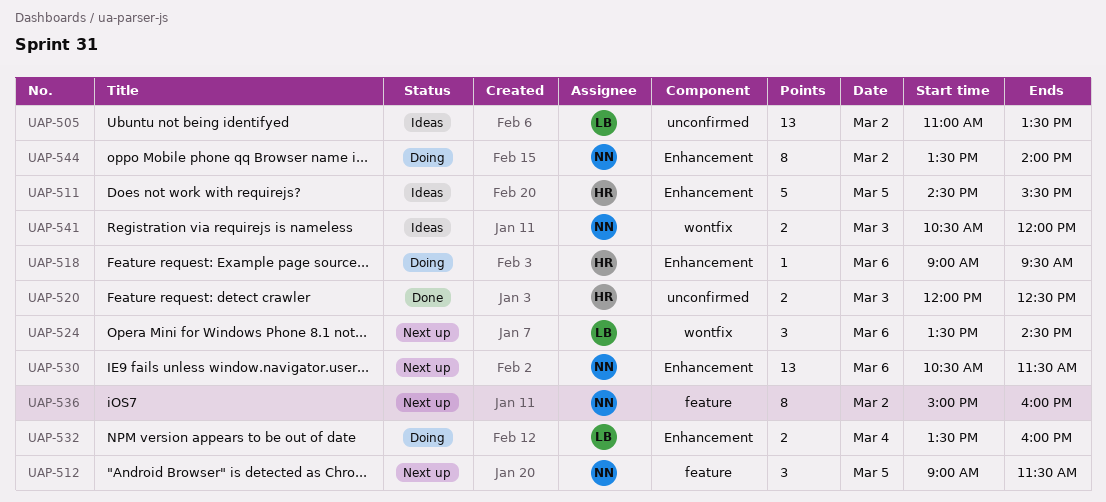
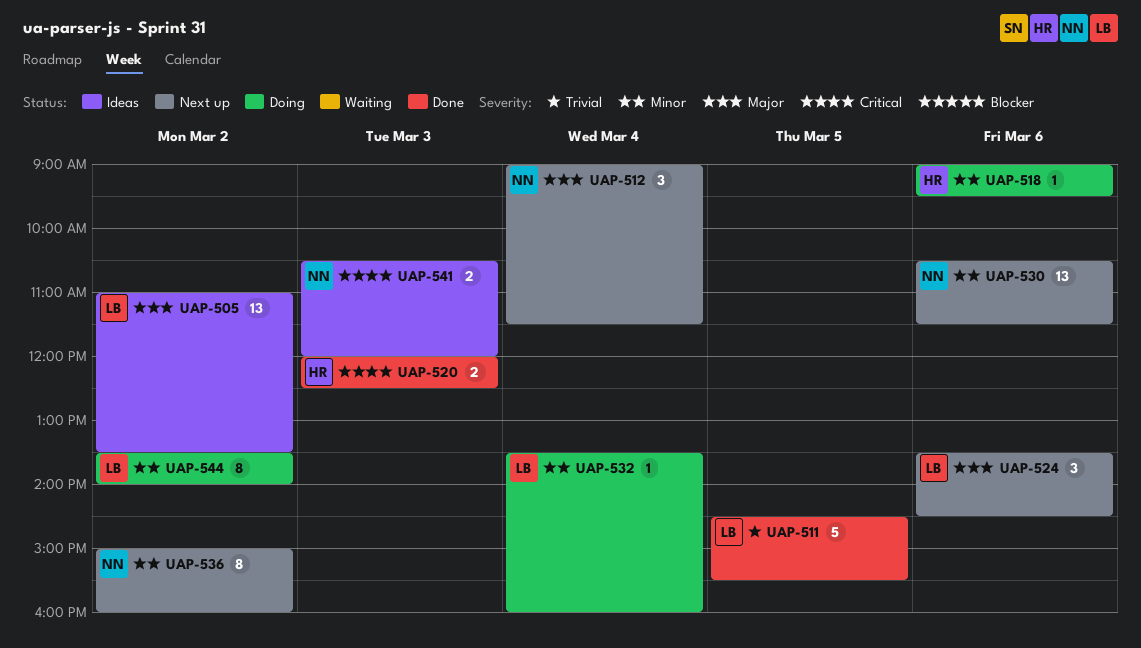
UAP-511, status: Ideas -> Done
UAP-511, owner: HR -> LB
UAP-512, day: Mar 5 -> Mar 4
UAP-532, estimate: 2 -> 1
UAP-544, owner: NN -> LB

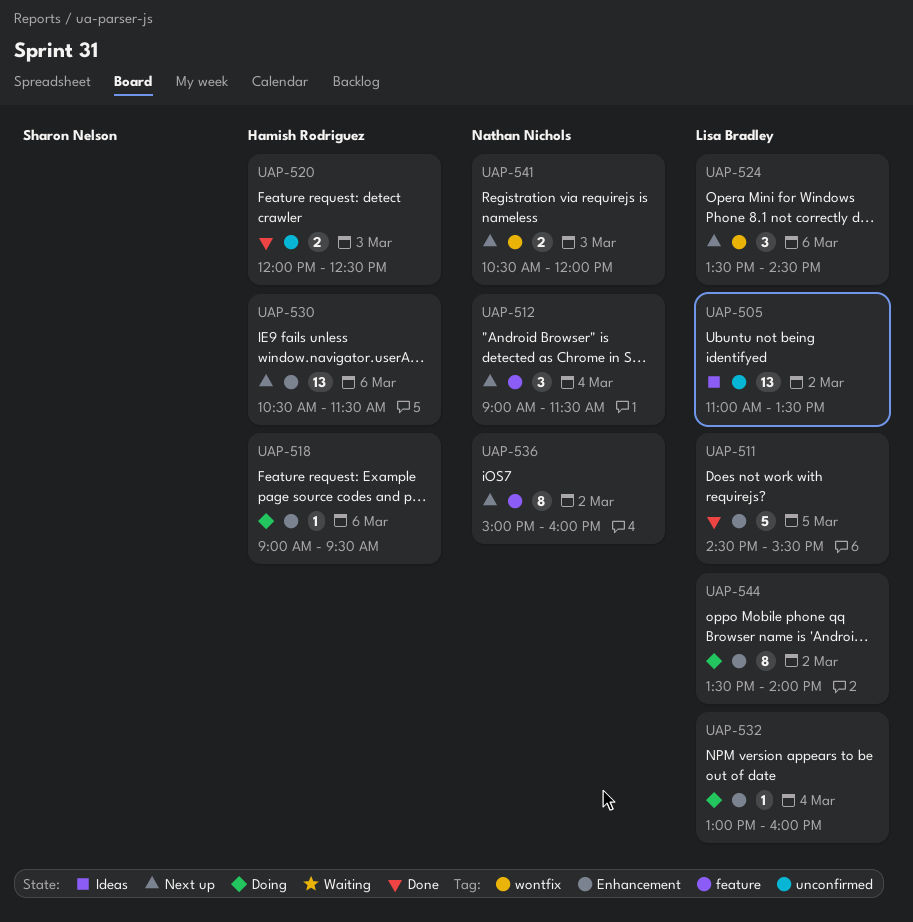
UAP-530, owner: Nathan Nichols -> Hamish Rodriguez
UAP-532, begins: 13:30 -> 13:00
UAP-541, status: Ideas -> Next up

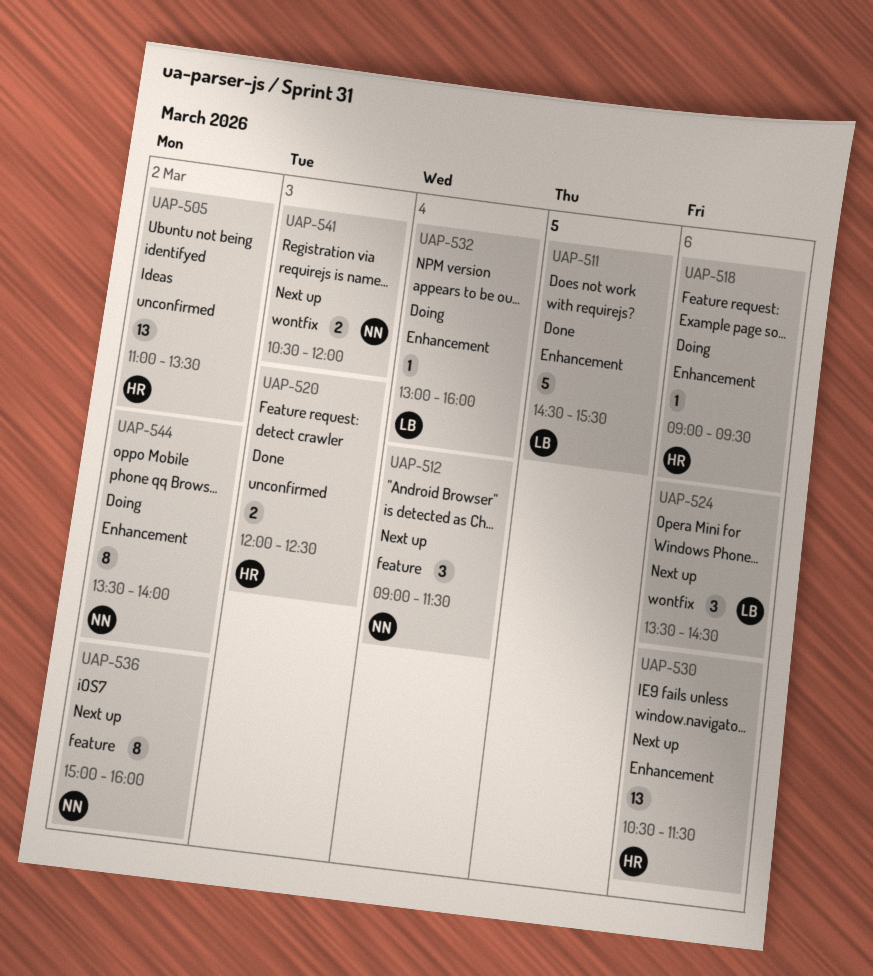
UAP-505, owner: Lisa Bradley -> Hamish Rodriguez
UAP-544, owner: Lisa Bradley -> Nathan Nichols

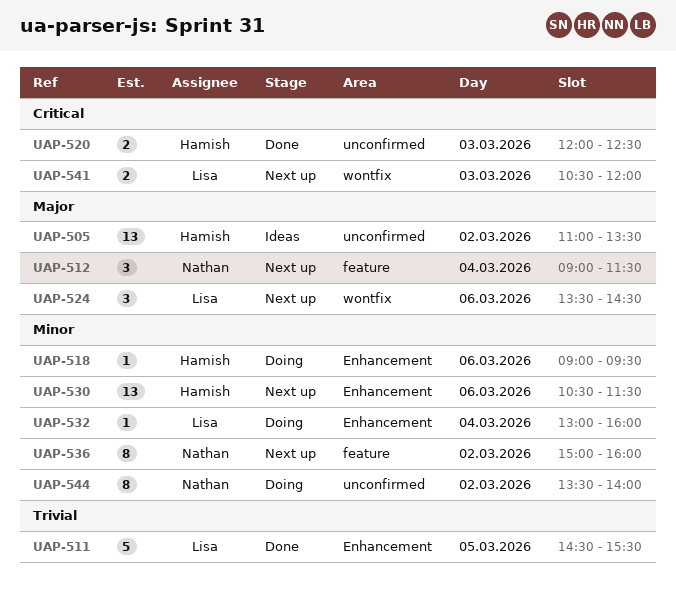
UAP-541, owner: Nathan -> Lisa
UAP-544, label: Enhancement -> unconfirmed

